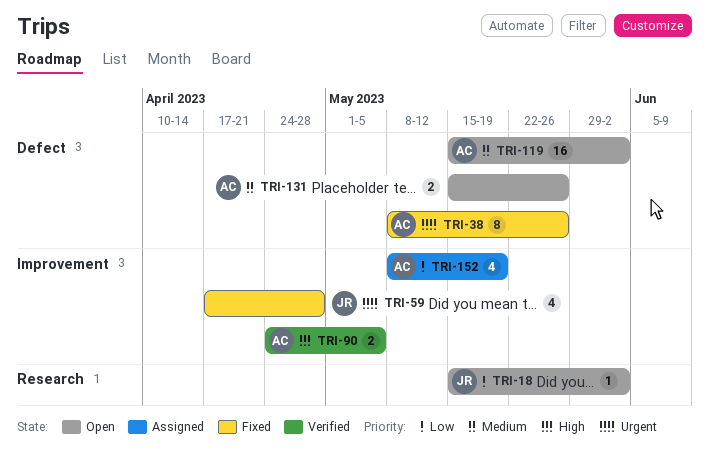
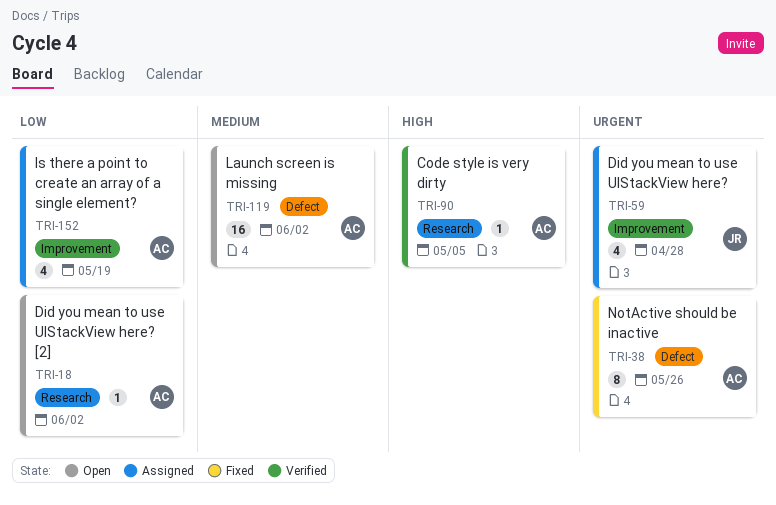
TRI-18, owner: JR -> AC
TRI-59, status: Fixed -> Assigned
TRI-90, label: Improvement -> Research
TRI-90, estimate: 2 -> 1
TRI-131: present -> none

